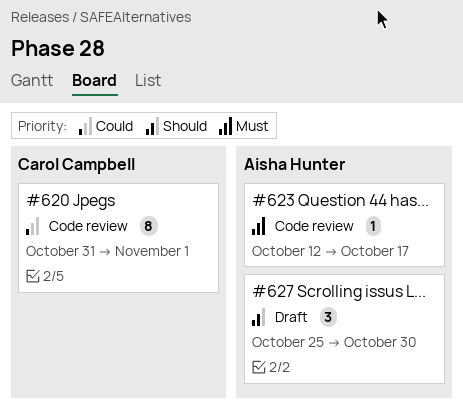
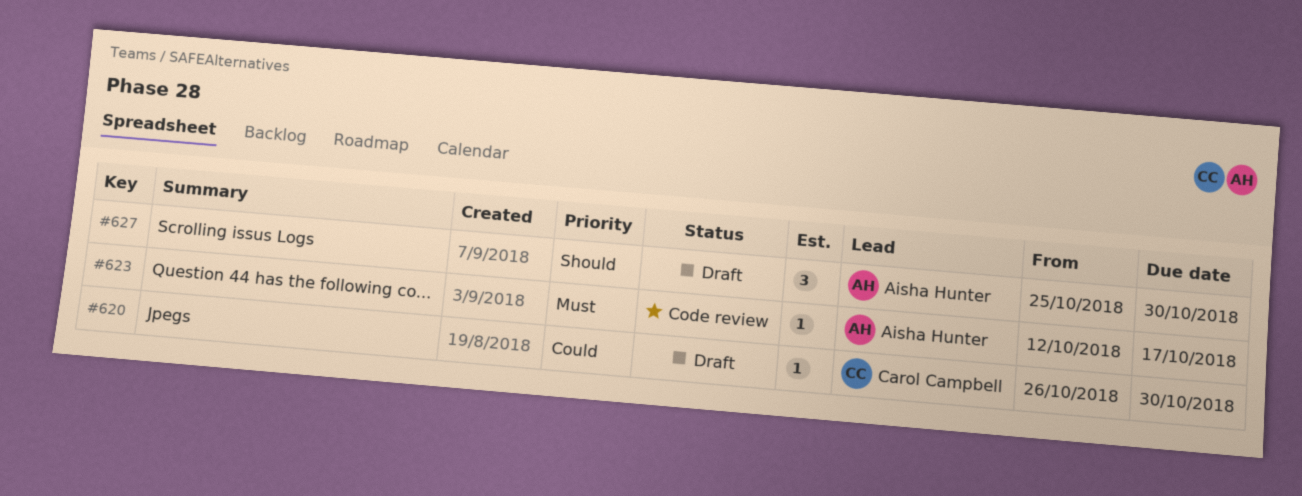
#620, status: Code review -> Draft
#620, estimate: 8 -> 1
#620, start: Oct 31 -> Oct 26
#620, due: Nov 1 -> Oct 30

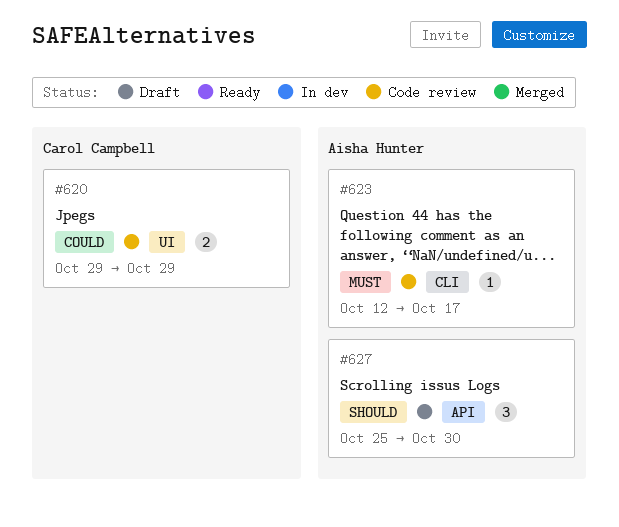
#620, status: Draft -> Code review
#620, estimate: 1 -> 2
#620, start: Oct 26 -> Oct 29
#620, due: Oct 30 -> Oct 29

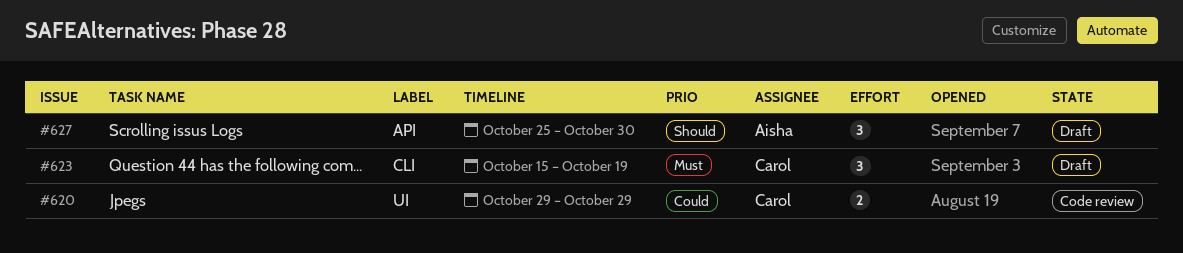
#623, status: Code review -> Draft
#623, owner: Aisha Hunter -> Carol Campbell
#623, estimate: 1 -> 3
#623, start: Oct 12 -> Oct 15
#623, due: Oct 17 -> Oct 19

